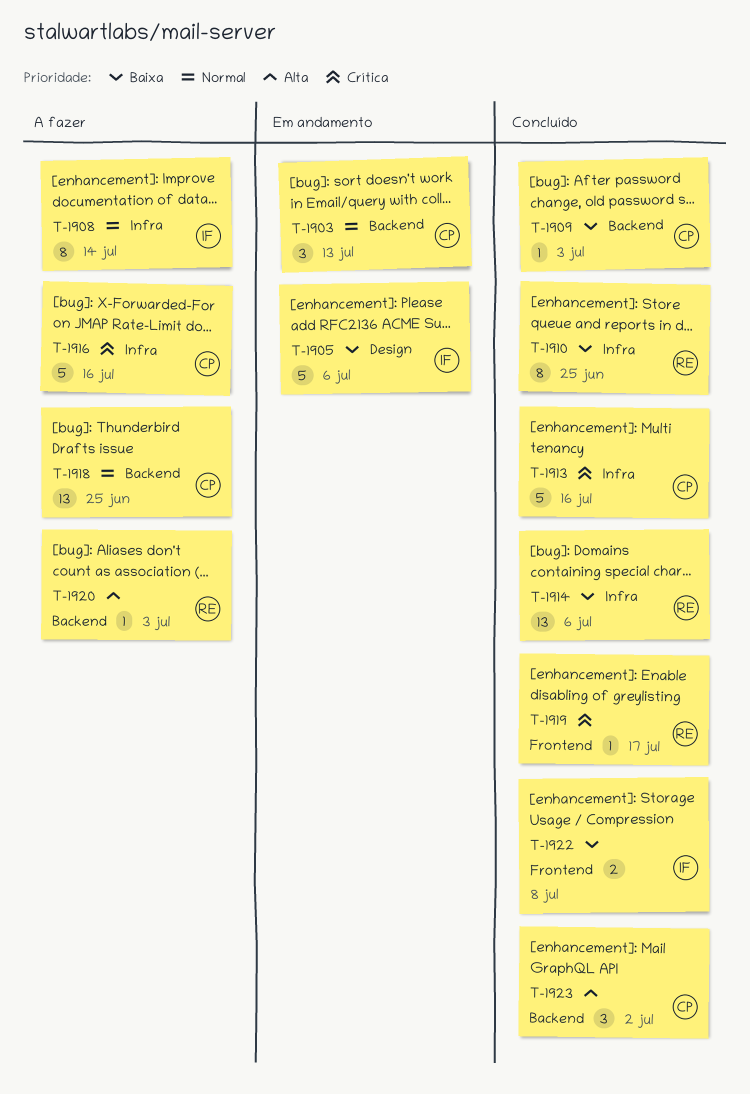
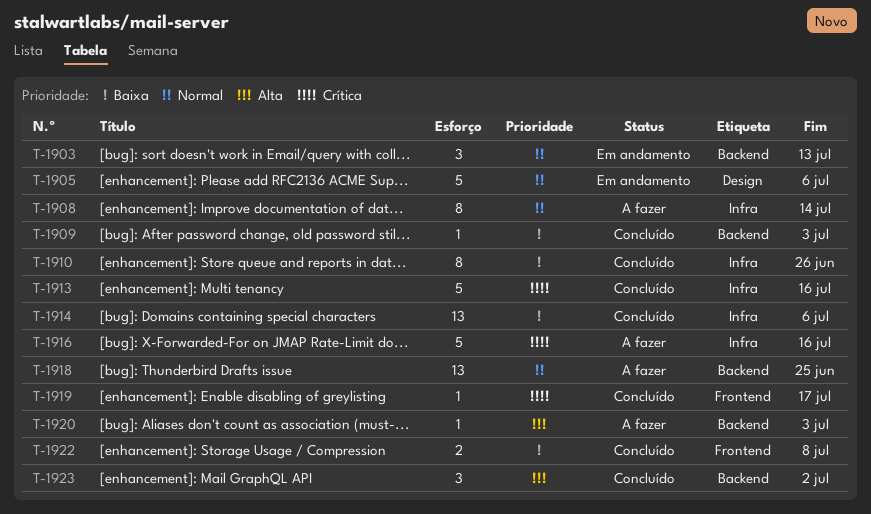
T-1905, priority: Baixa -> Normal
T-1910, due: Jun 25 -> Jun 26

